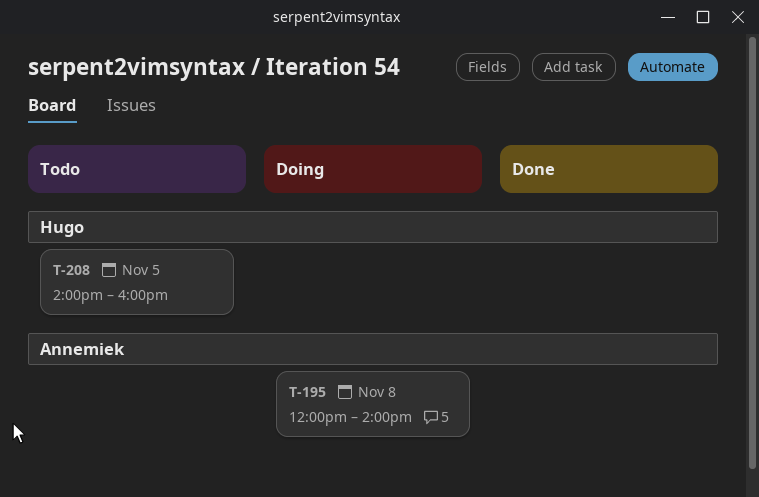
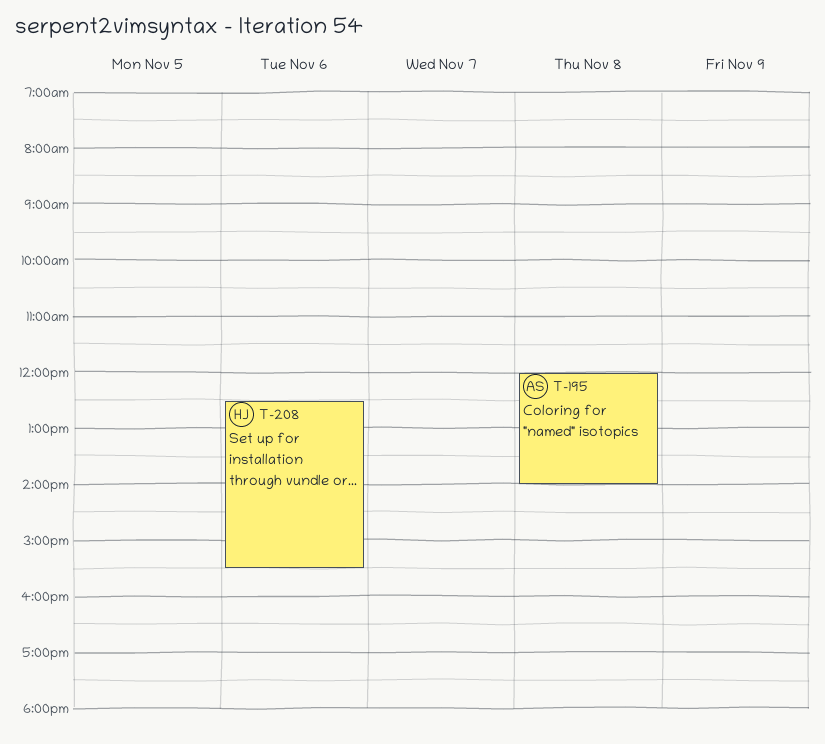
T-208, day: Nov 5 -> Nov 6
T-208, begins: 14:00 -> 12:30
T-208, ends: 16:00 -> 15:30

